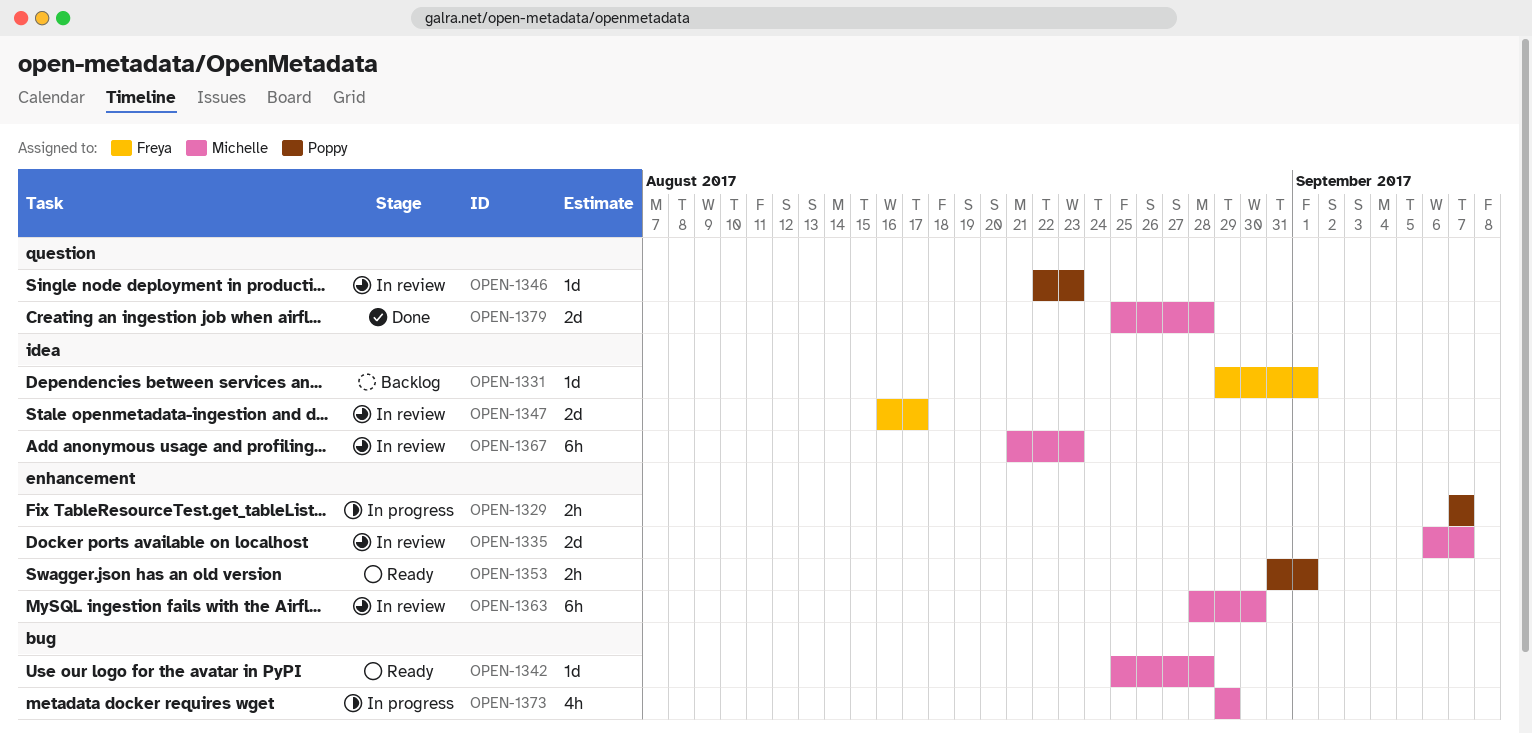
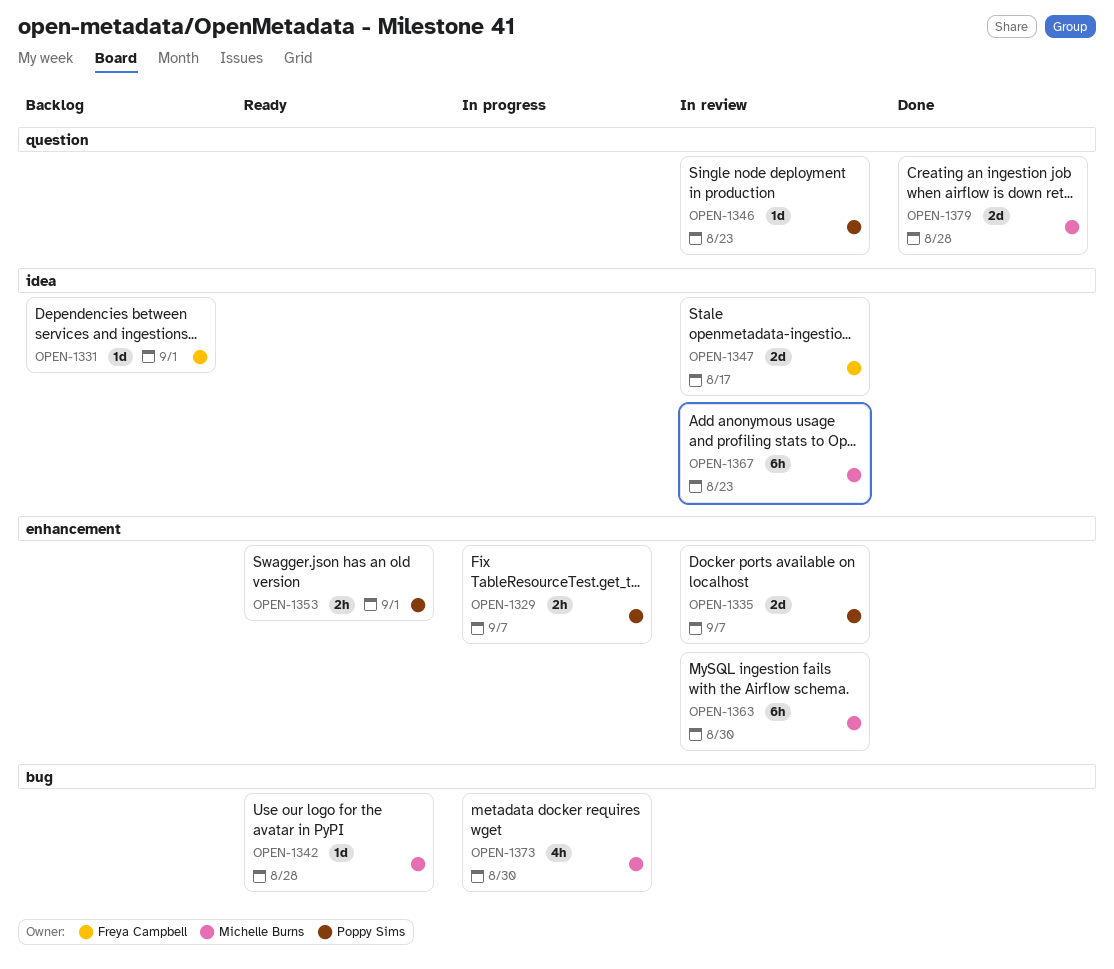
OPEN-1335, owner: Michelle Burns -> Poppy Sims
OPEN-1373, due: Aug 29 -> Aug 30

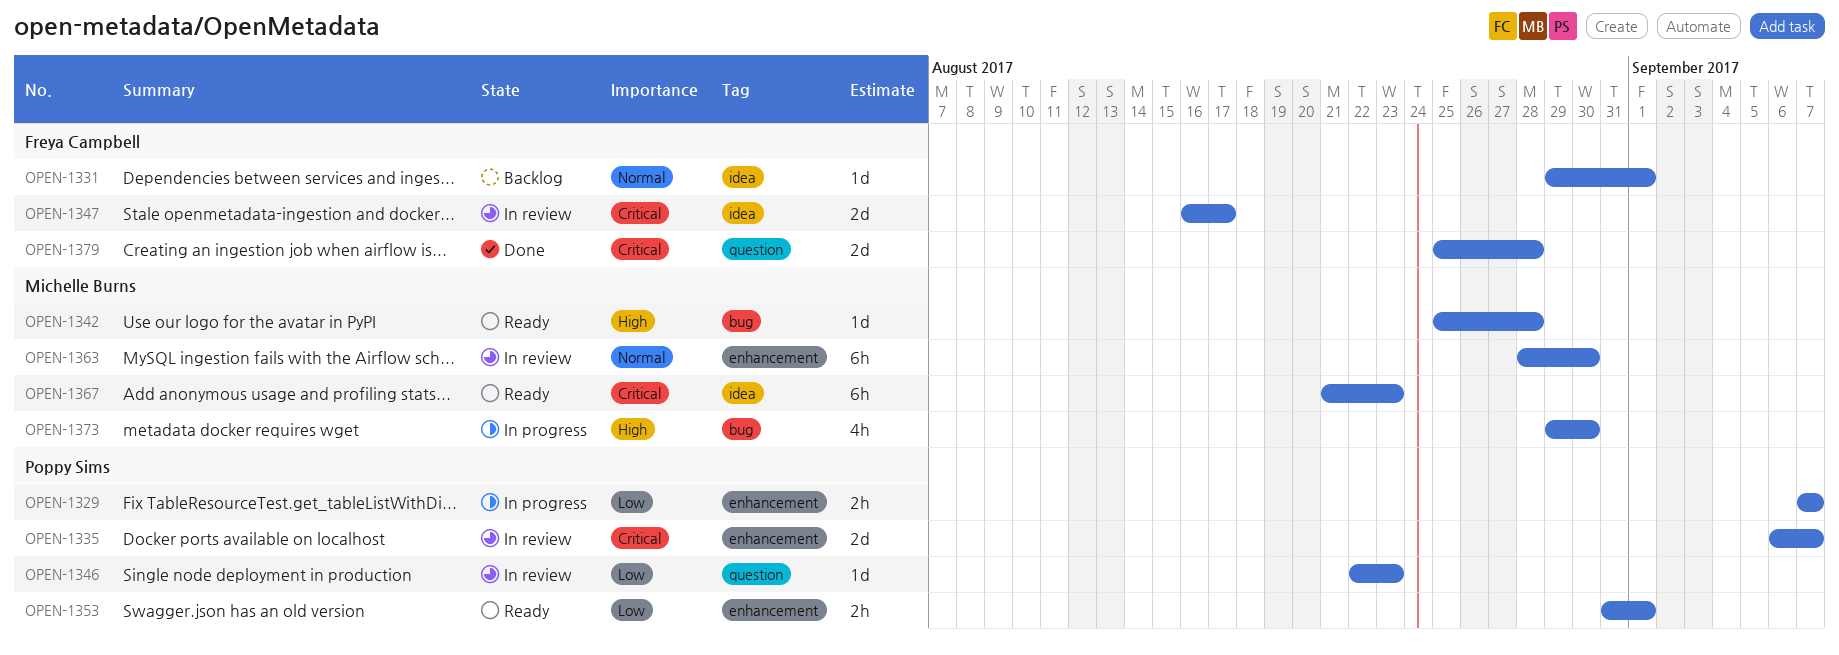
OPEN-1367, status: In review -> Ready
OPEN-1379, owner: Michelle Burns -> Freya Campbell

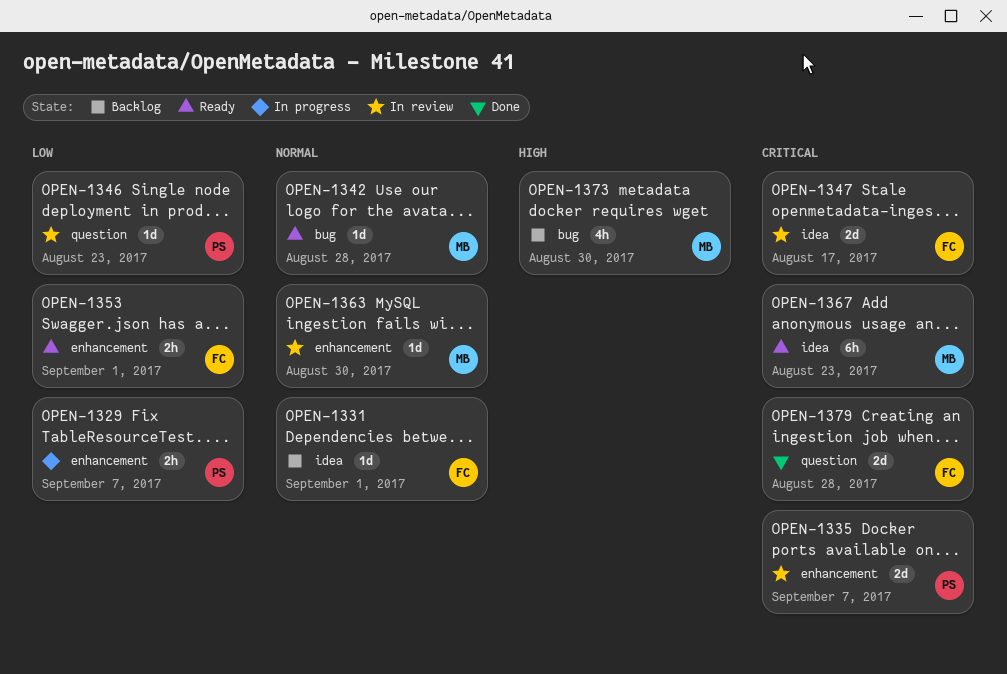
OPEN-1342, priority: High -> Normal
OPEN-1353, owner: Poppy Sims -> Freya Campbell
OPEN-1363, estimate: 6h -> 1d
OPEN-1373, status: In progress -> Backlog

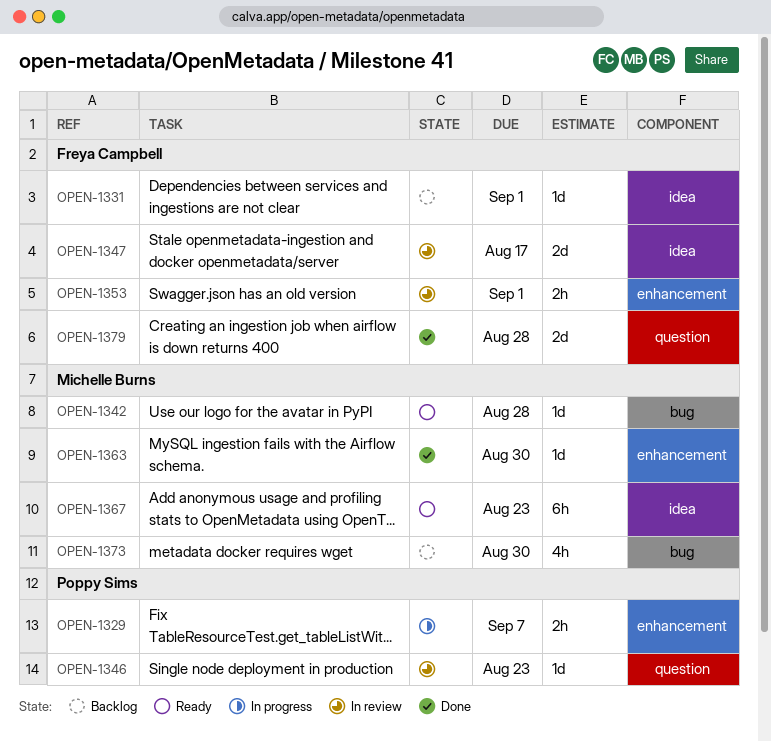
OPEN-1335: present -> none
OPEN-1353, status: Ready -> In review
OPEN-1363, status: In review -> Done

